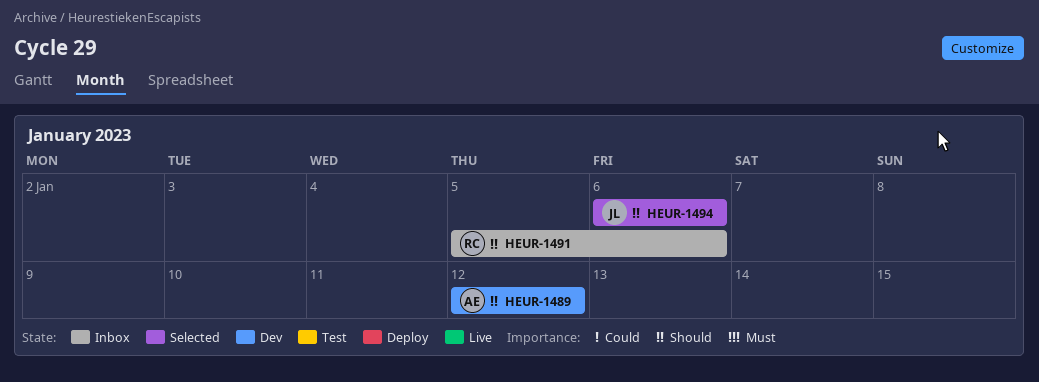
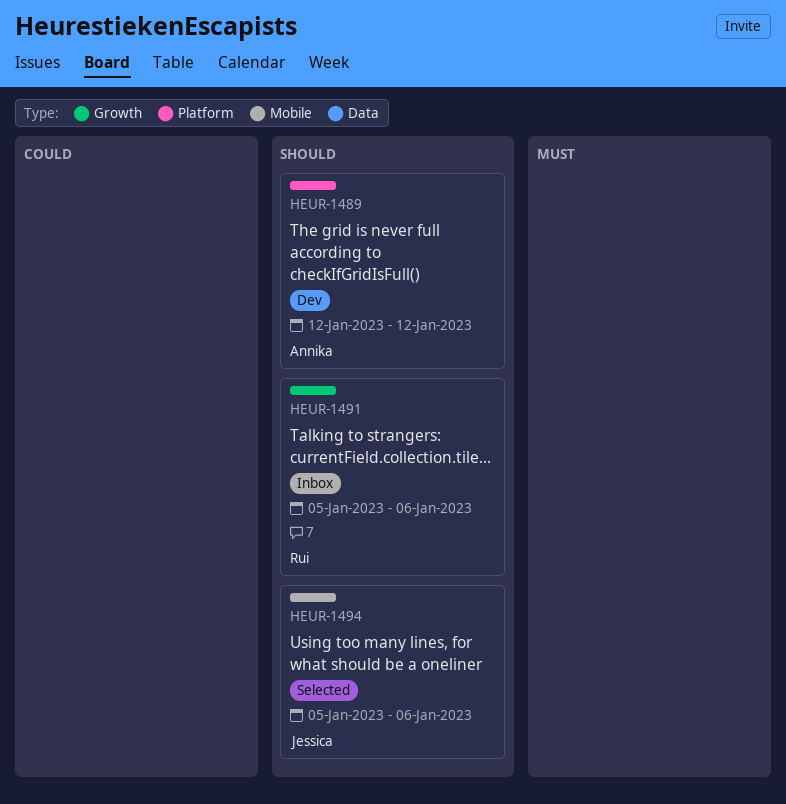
HEUR-1494, start: Jan 6 -> Jan 5

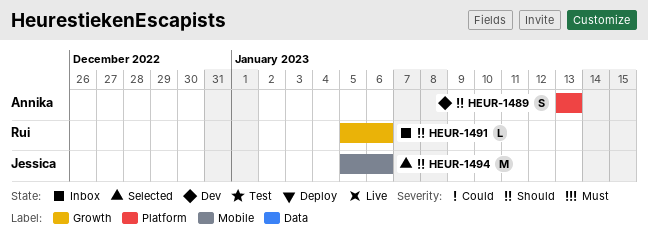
HEUR-1489, start: Jan 12 -> Jan 13
HEUR-1489, due: Jan 12 -> Jan 13

